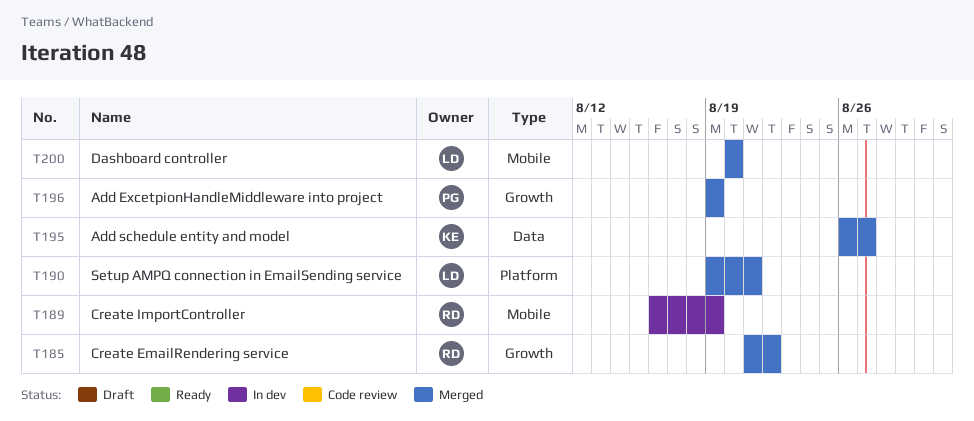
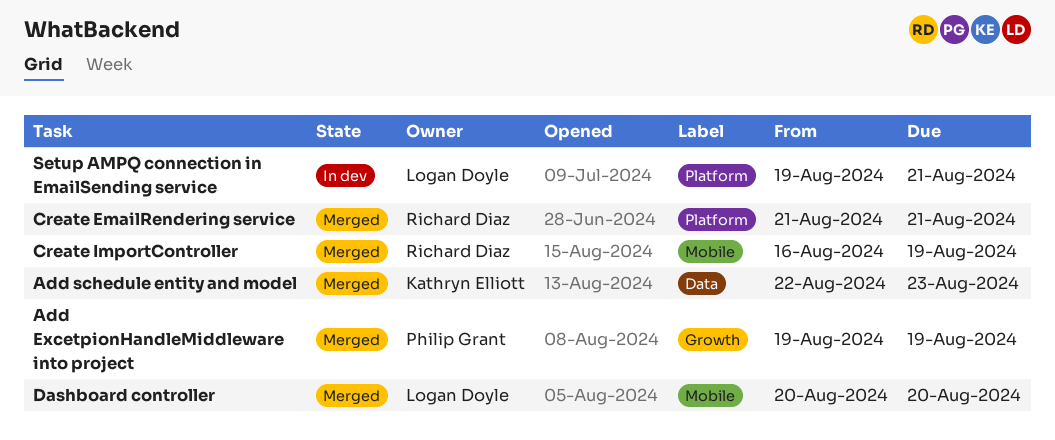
Add schedule entity and model, start: Aug 26 -> Aug 22
Add schedule entity and model, due: Aug 27 -> Aug 23
Create EmailRendering service, label: Growth -> Platform
Create EmailRendering service, due: Aug 22 -> Aug 21
Create ImportController, status: In dev -> Merged
Setup AMPQ connection in EmailSending service, status: Merged -> In dev

